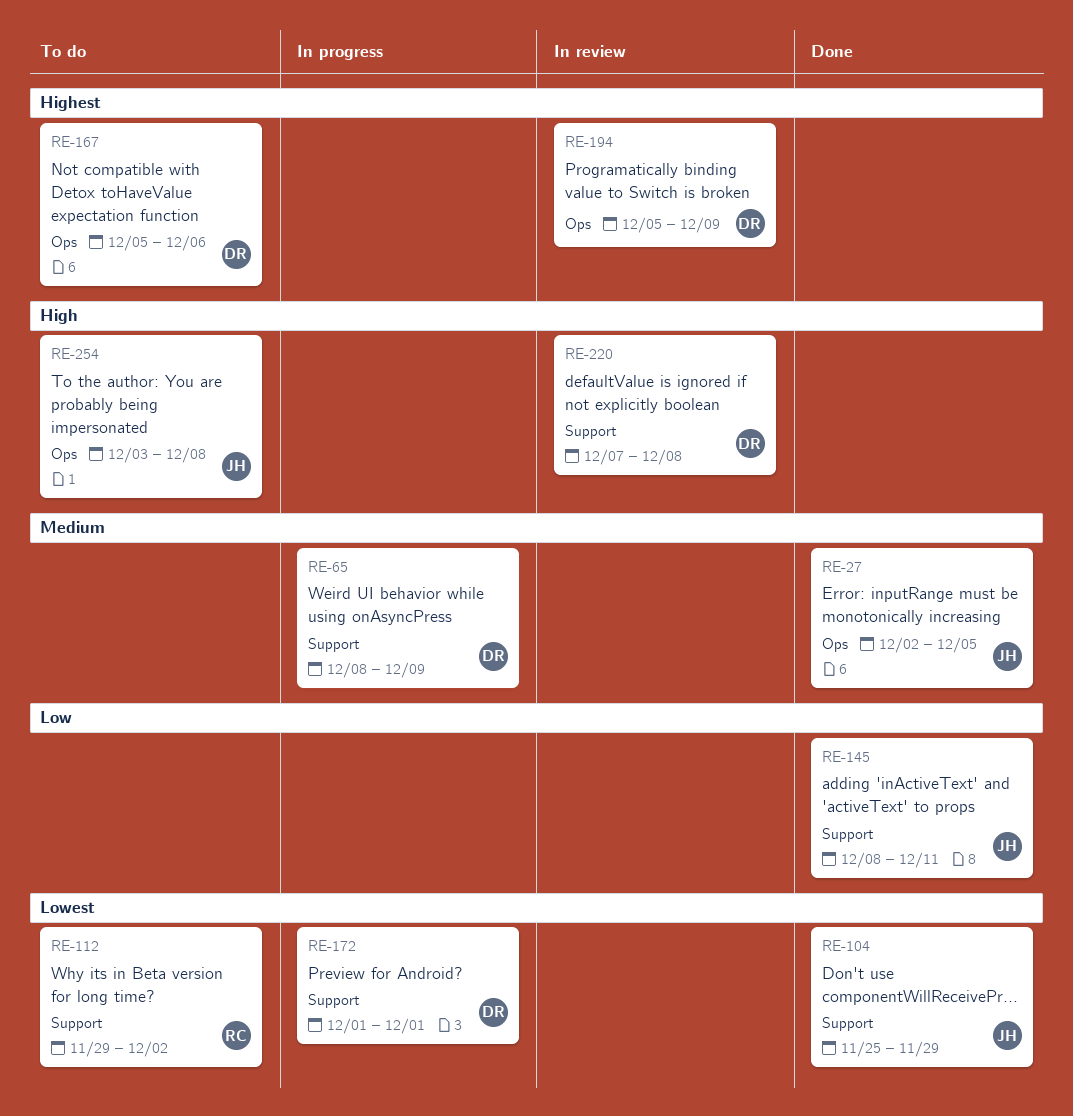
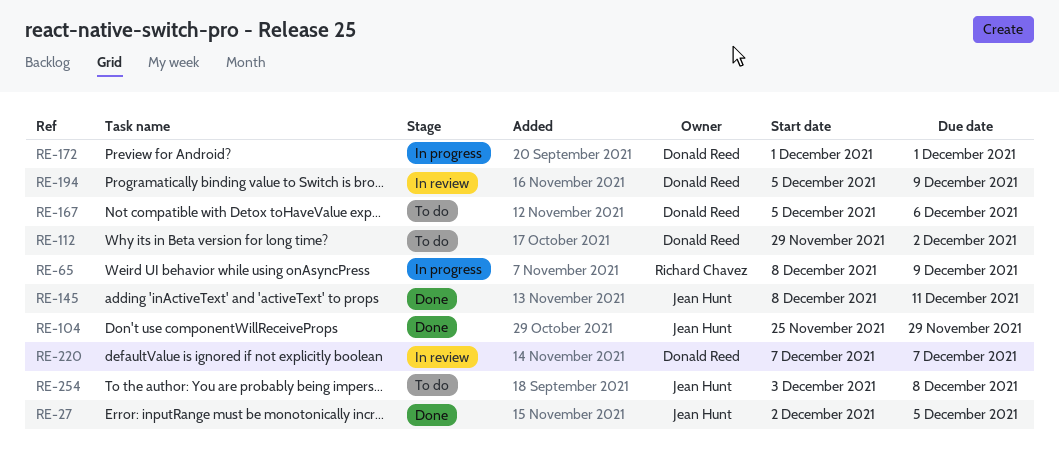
RE-65, owner: Donald Reed -> Richard Chavez
RE-112, owner: Richard Chavez -> Donald Reed
RE-220, due: Dec 8 -> Dec 7

